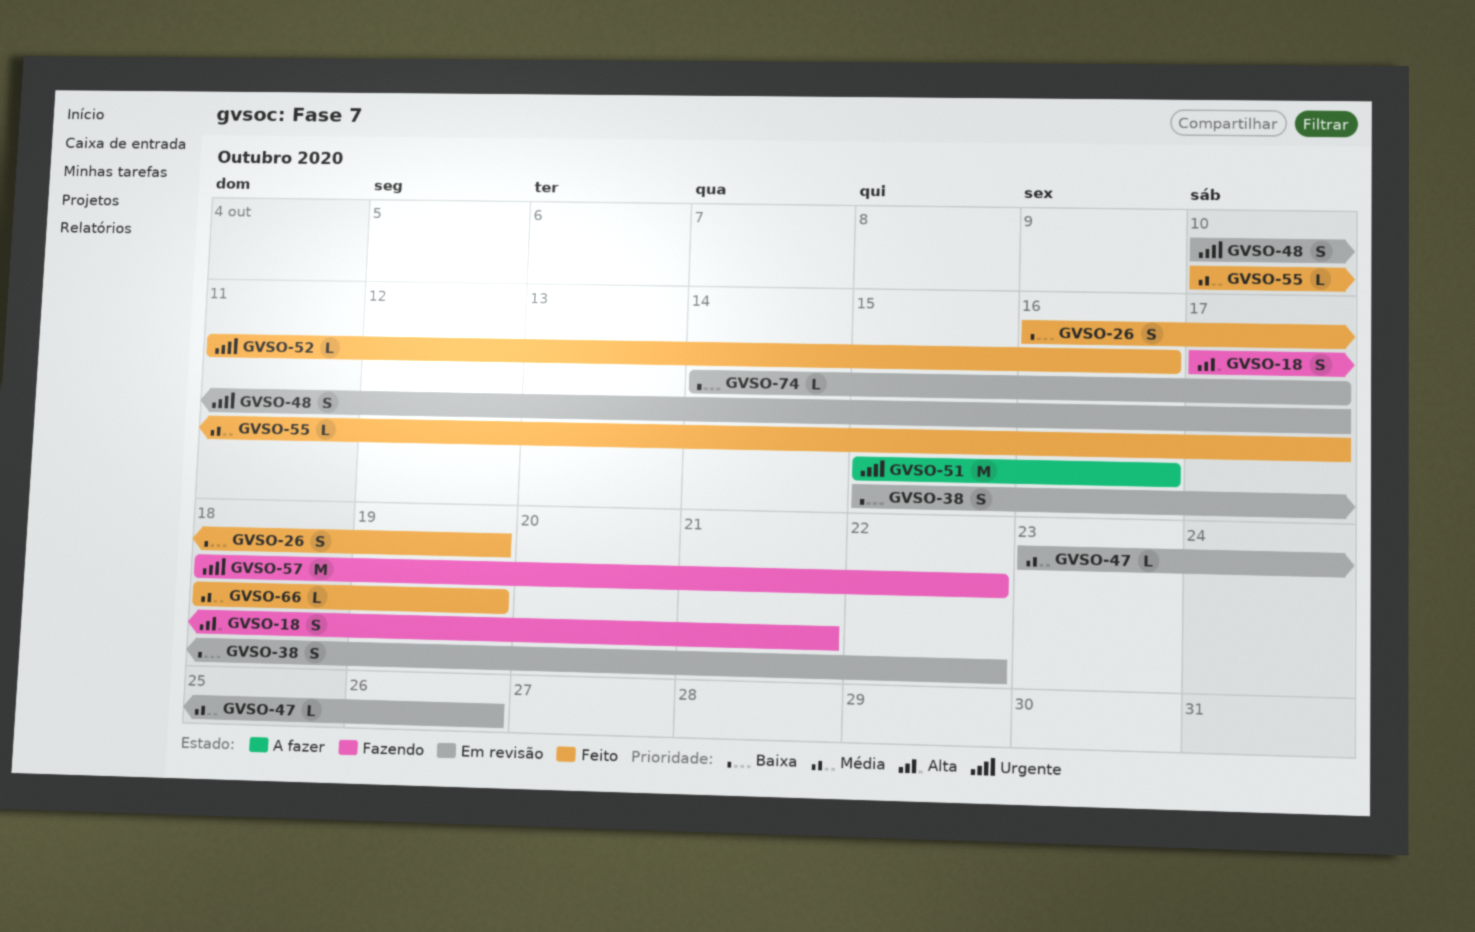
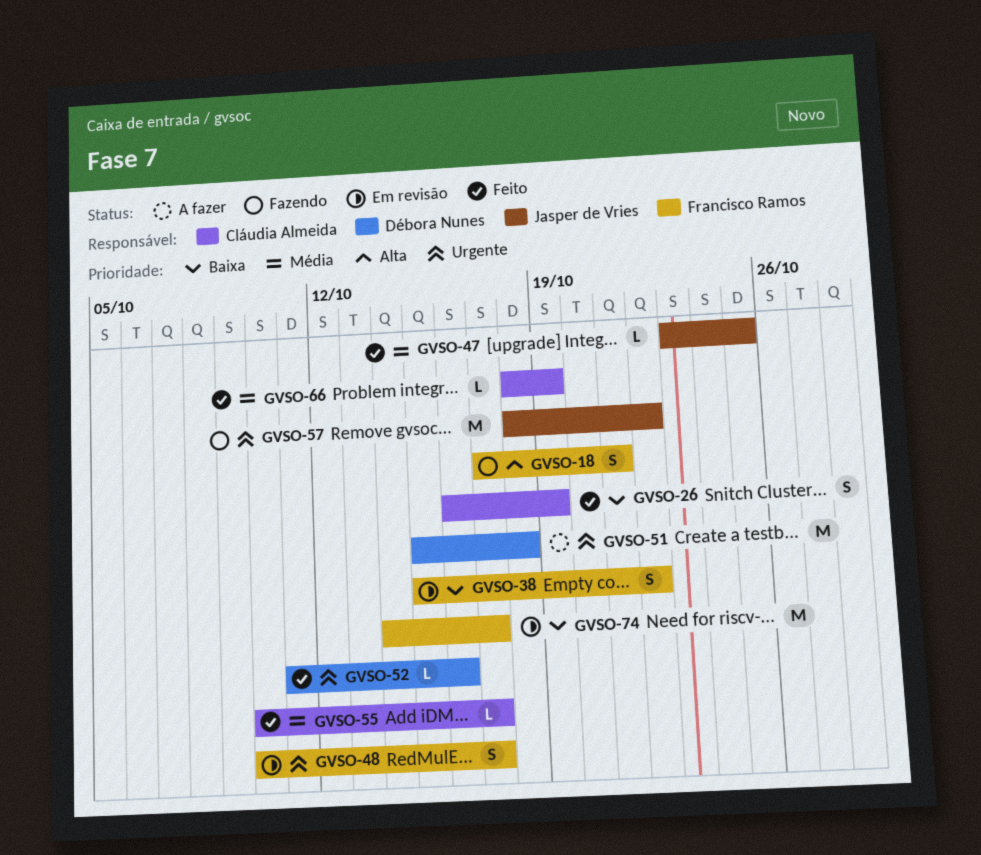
GVSO-47, status: Em revisão -> Feito
GVSO-47, due: Oct 26 -> Oct 25
GVSO-51, due: Oct 16 -> Oct 18
GVSO-74, estimate: L -> M

